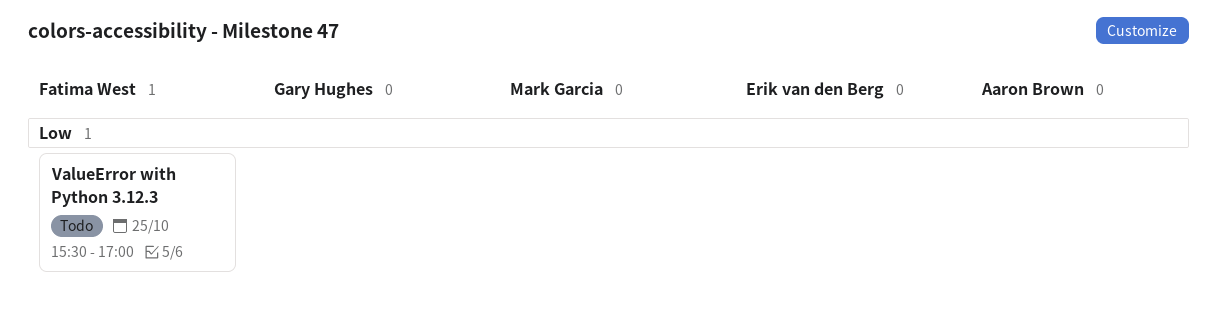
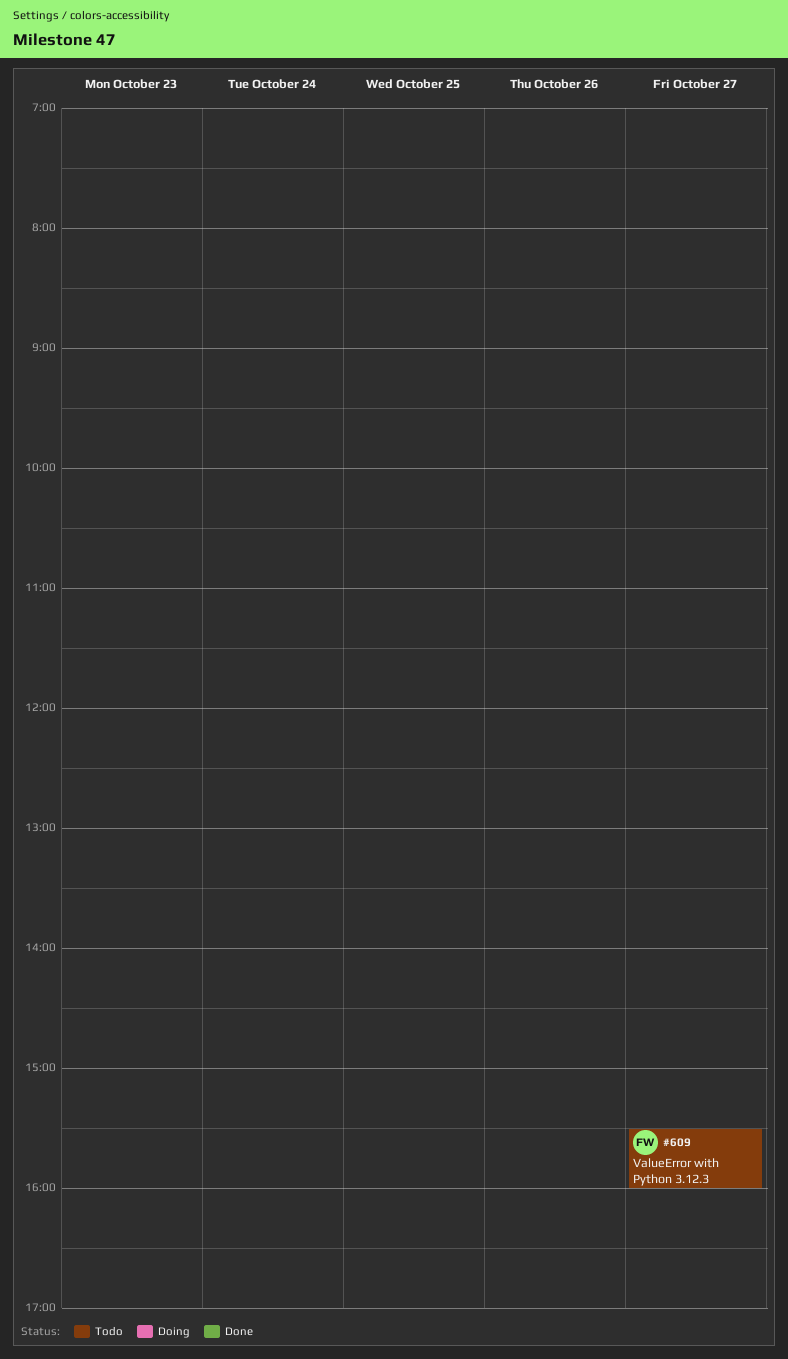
ValueError with Python 3.12.3, day: Oct 25 -> Oct 27
ValueError with Python 3.12.3, ends: 17:00 -> 16:00

